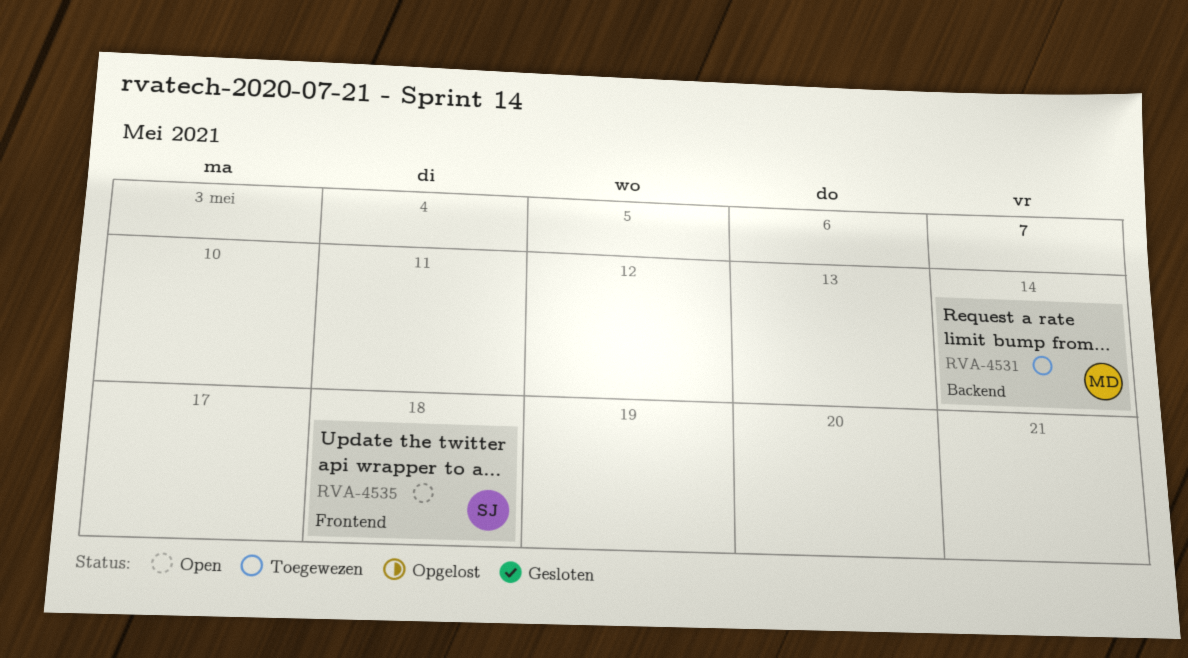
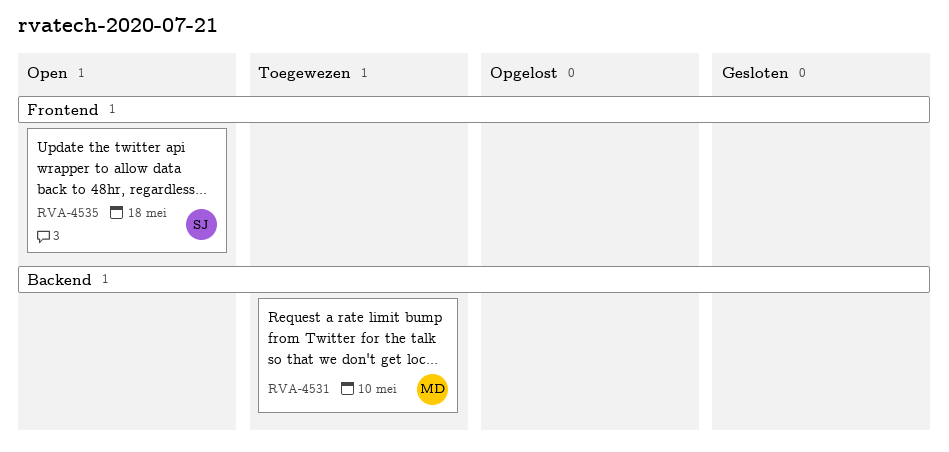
RVA-4531, due: May 14 -> May 10

